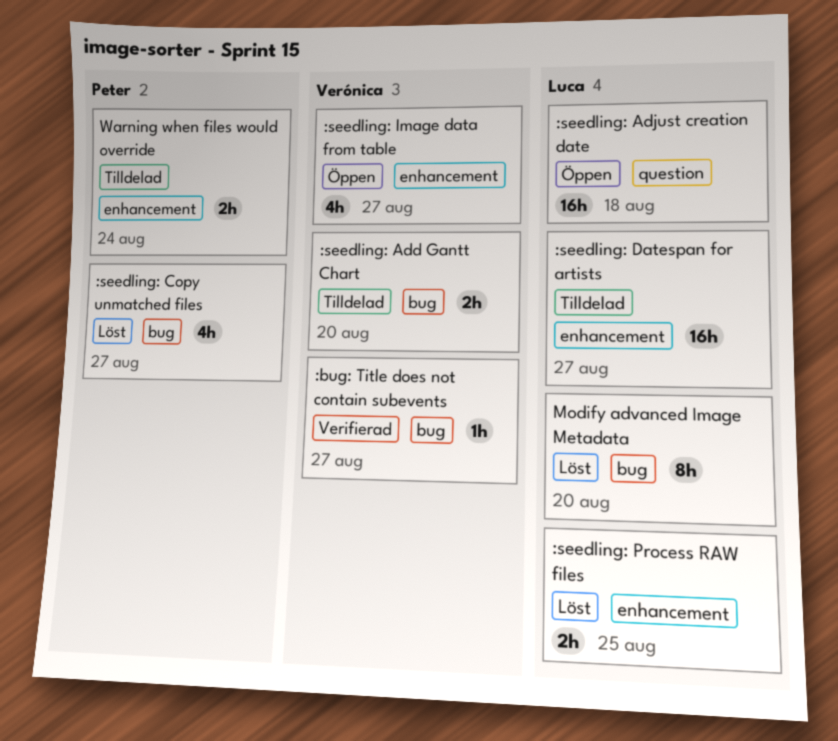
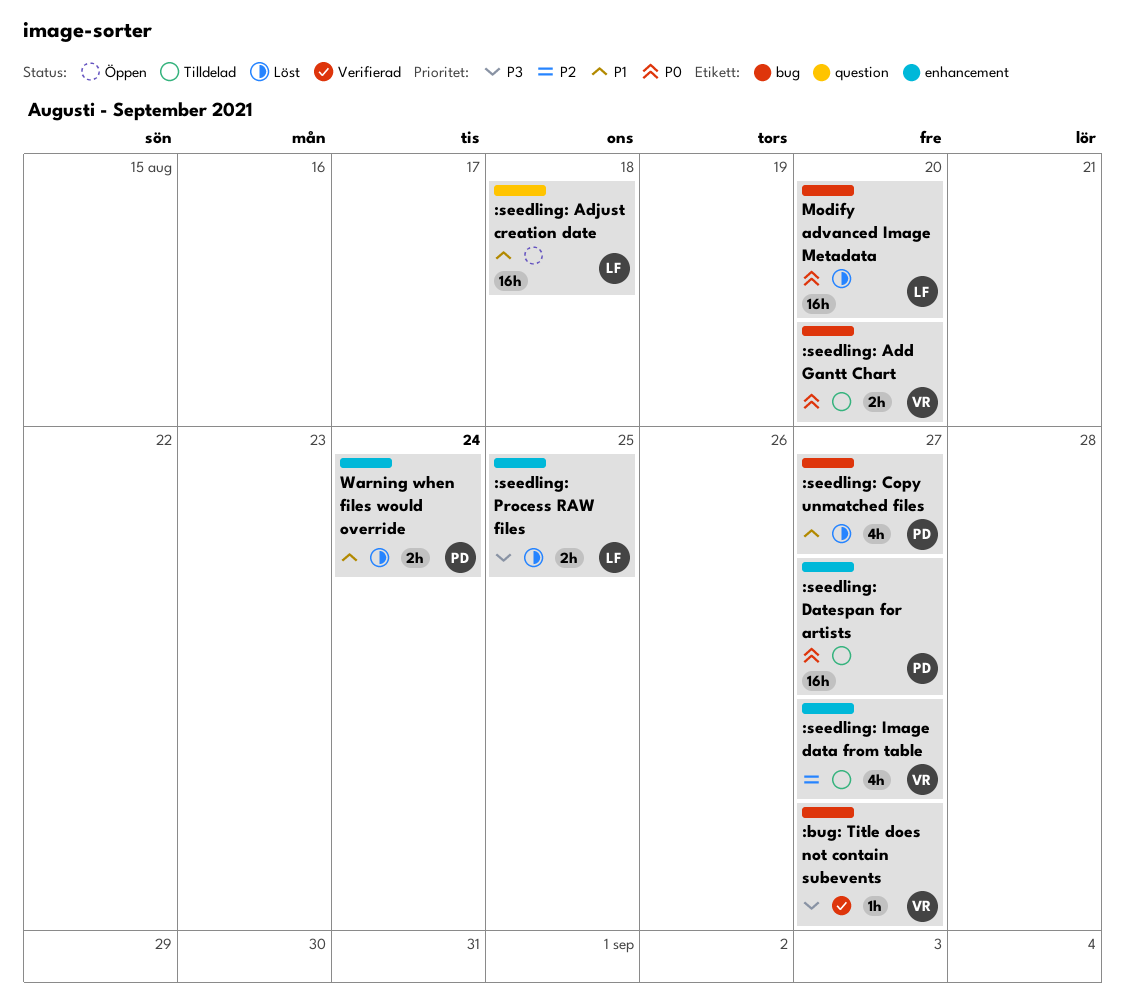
:seedling: Datespan for artists, owner: Luca -> Peter
:seedling: Image data from table, status: Öppen -> Tilldelad
Modify advanced Image Metadata, estimate: 8h -> 16h
Warning when files would override, status: Tilldelad -> Löst

